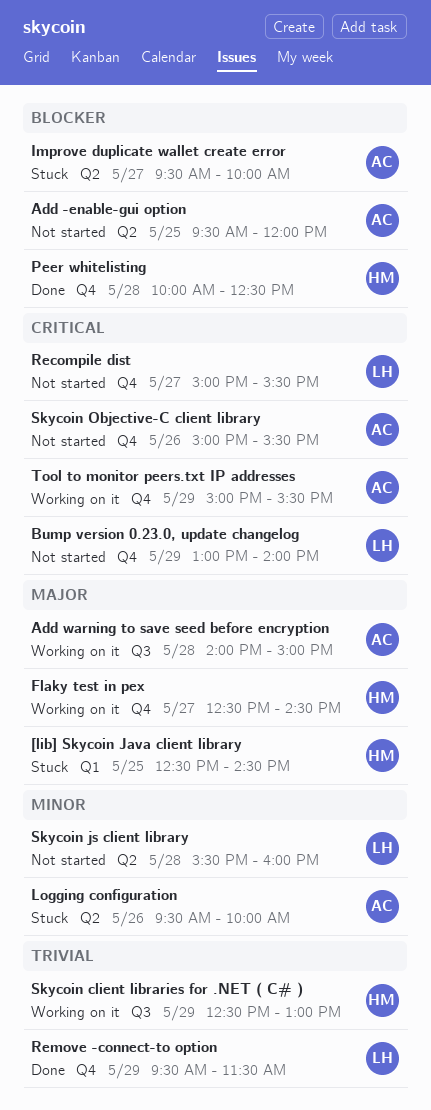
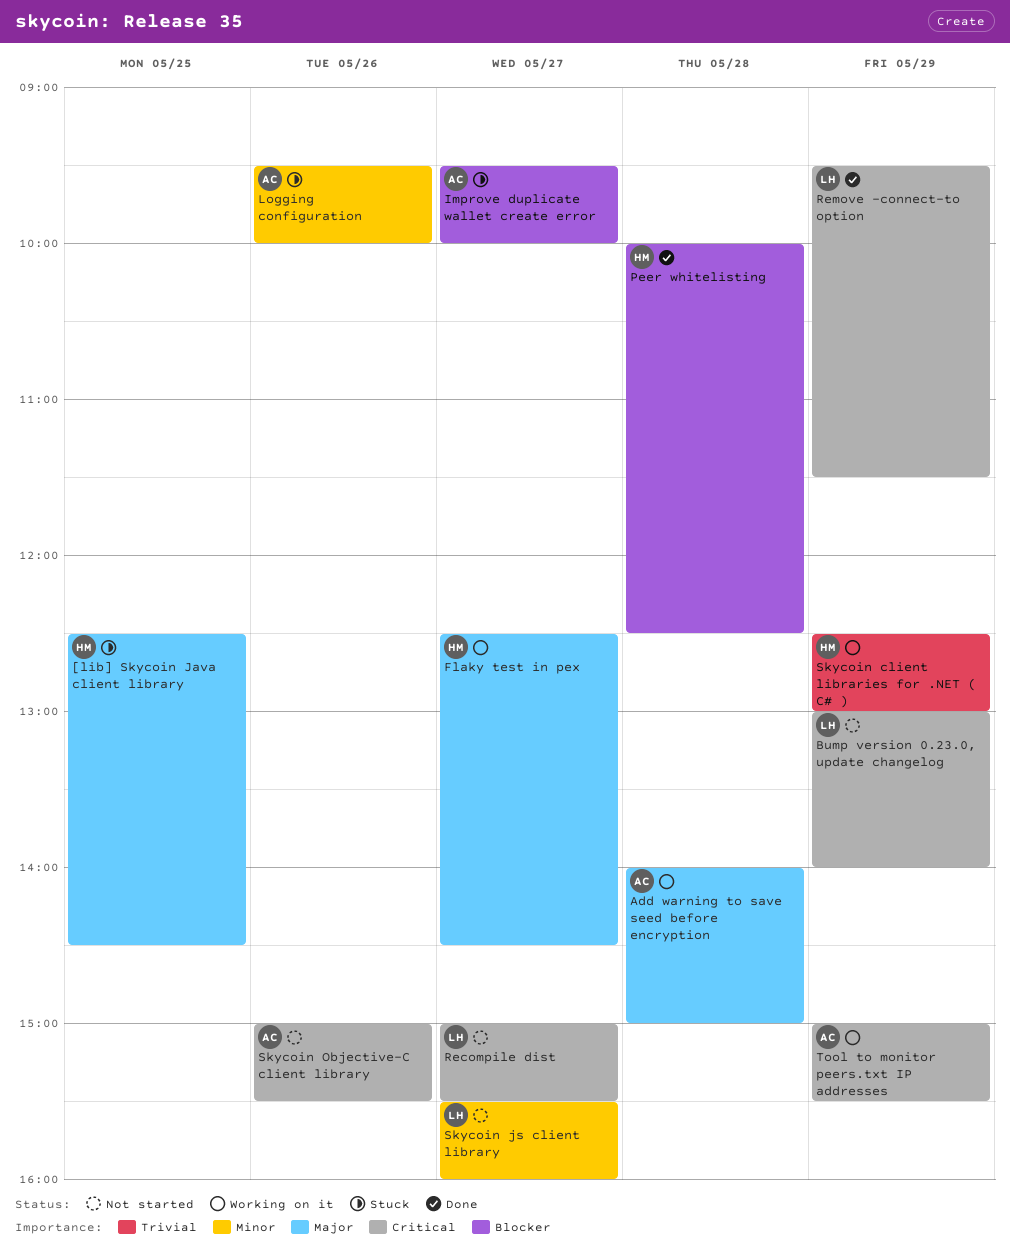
Add -enable-gui option: present -> none
Remove -connect-to option, priority: Trivial -> Critical
Skycoin js client library, day: May 28 -> May 27

